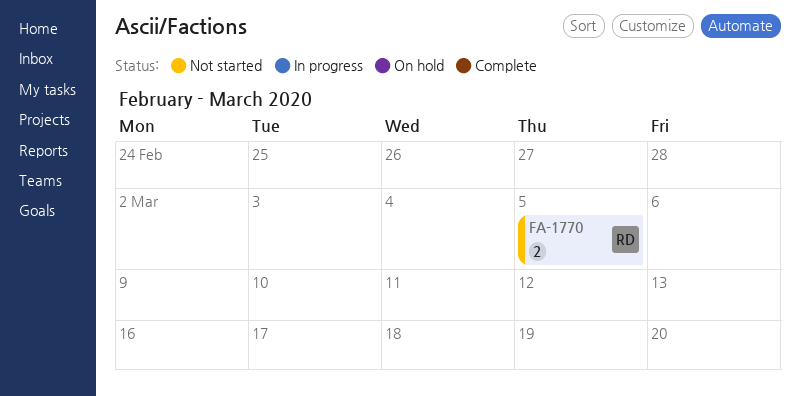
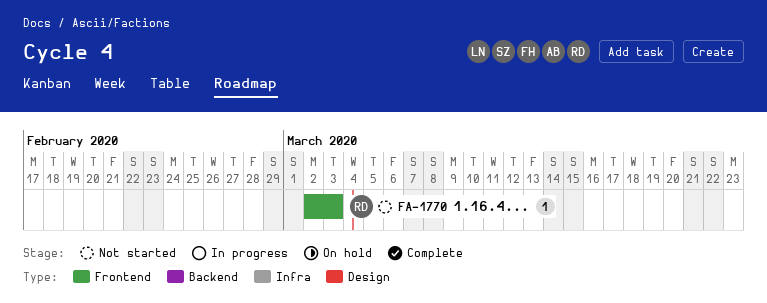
FA-1770, estimate: 2 -> 1
FA-1770, due: Mar 5 -> Mar 3

